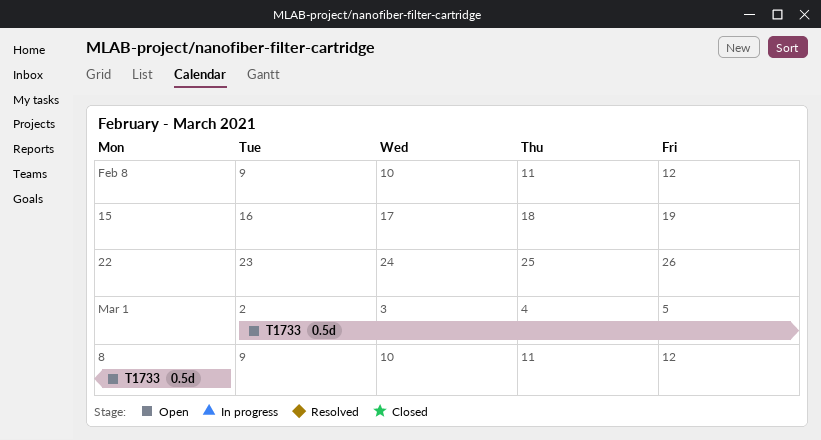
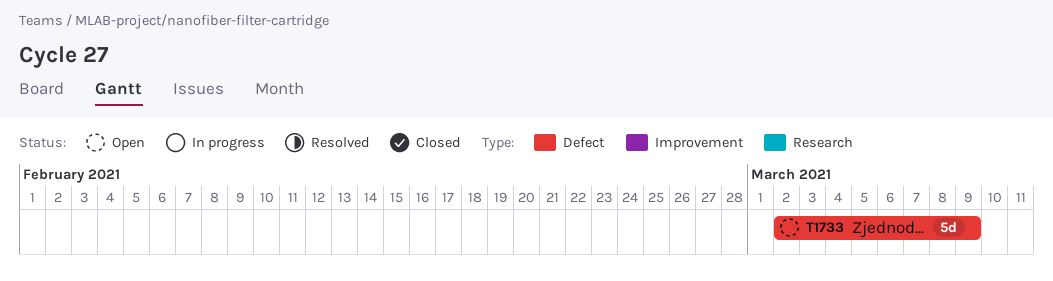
T1733, estimate: 0.5d -> 5d
T1733, due: Mar 8 -> Mar 9

